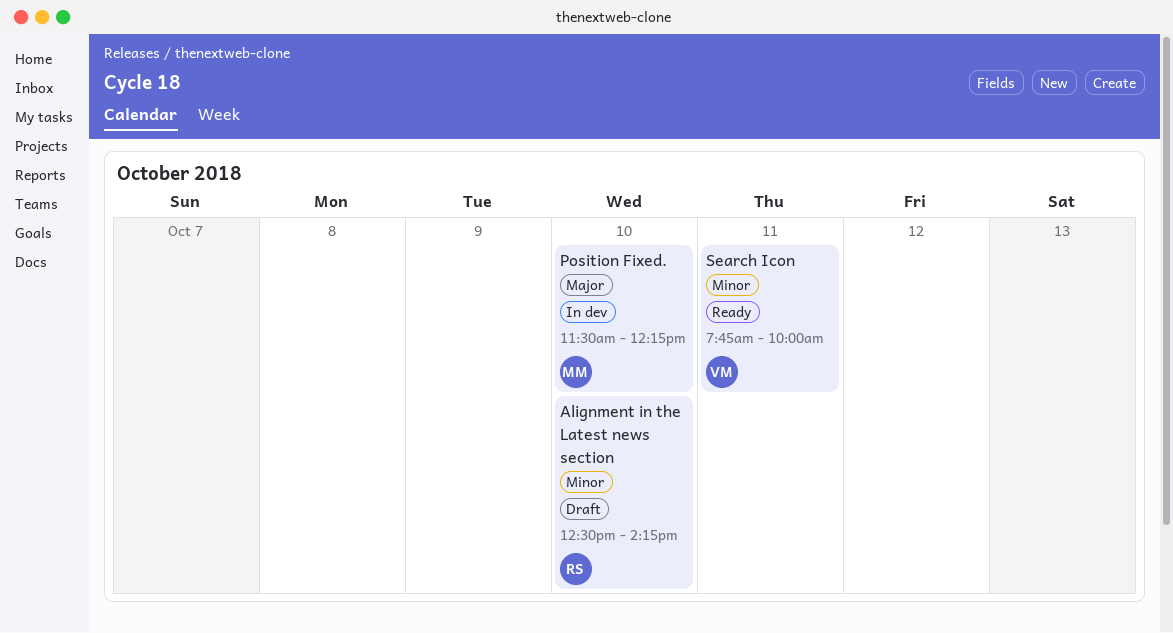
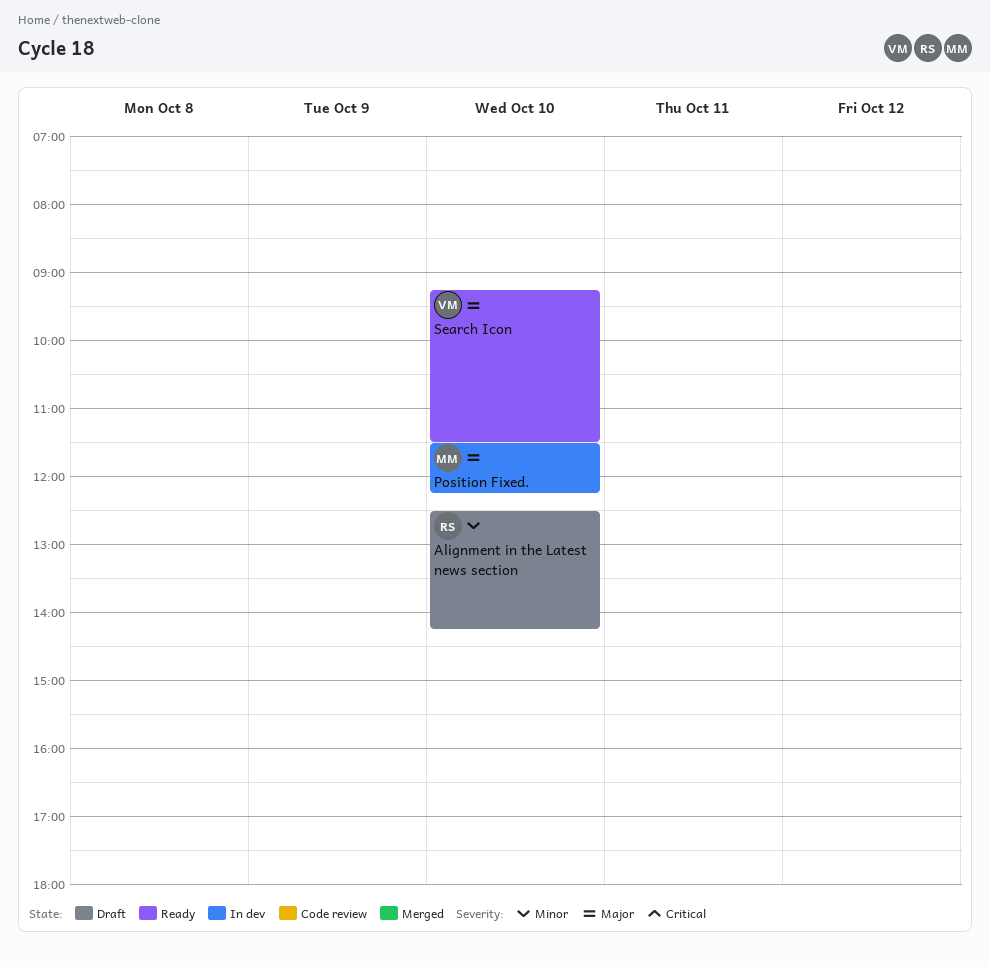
Search Icon, priority: Minor -> Major
Search Icon, day: Oct 11 -> Oct 10
Search Icon, begins: 07:45 -> 09:15
Search Icon, ends: 10:00 -> 11:30

